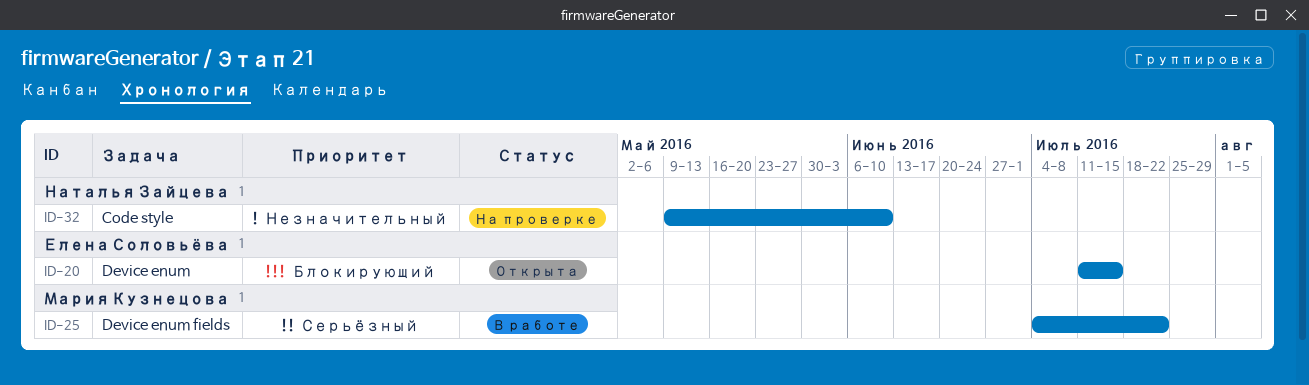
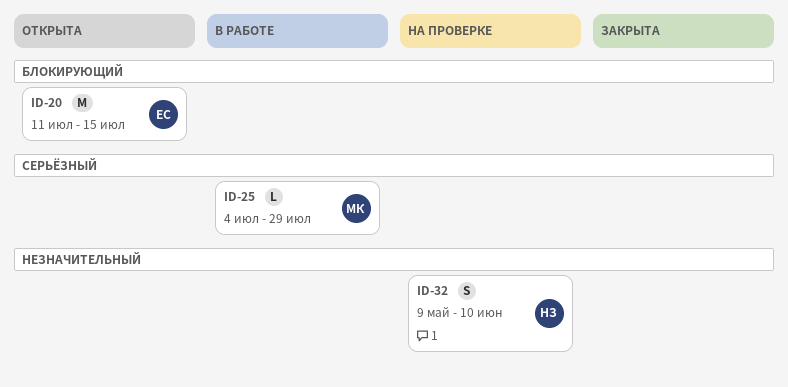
ID-25, due: Jul 22 -> Jul 29

